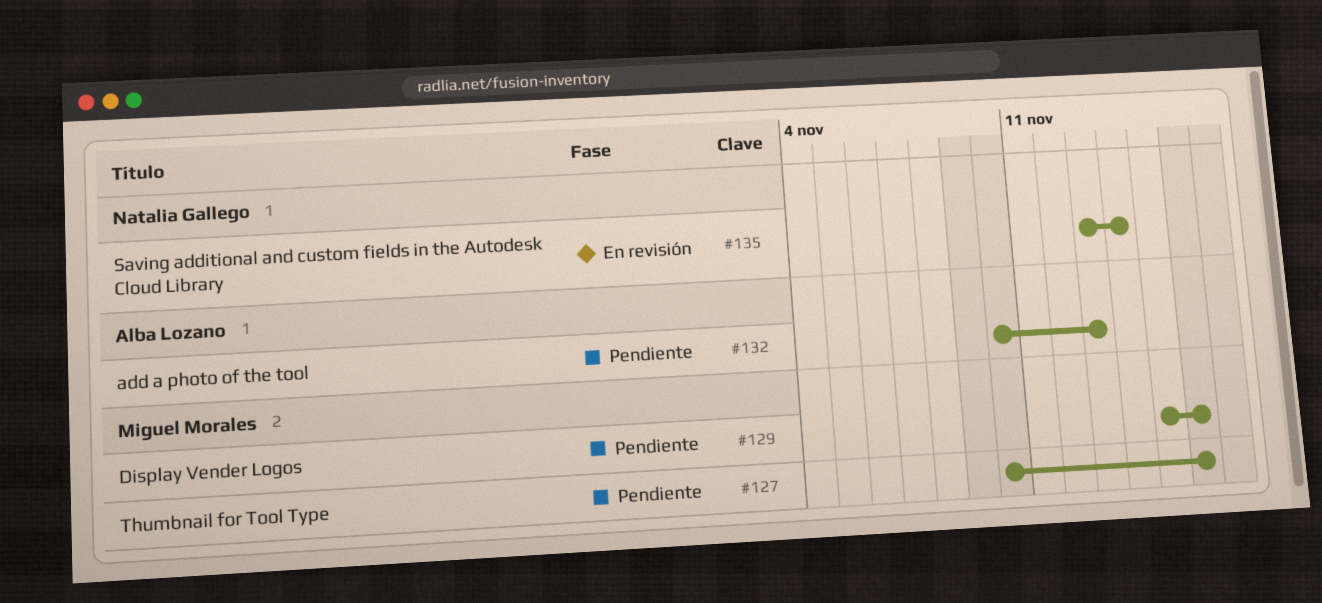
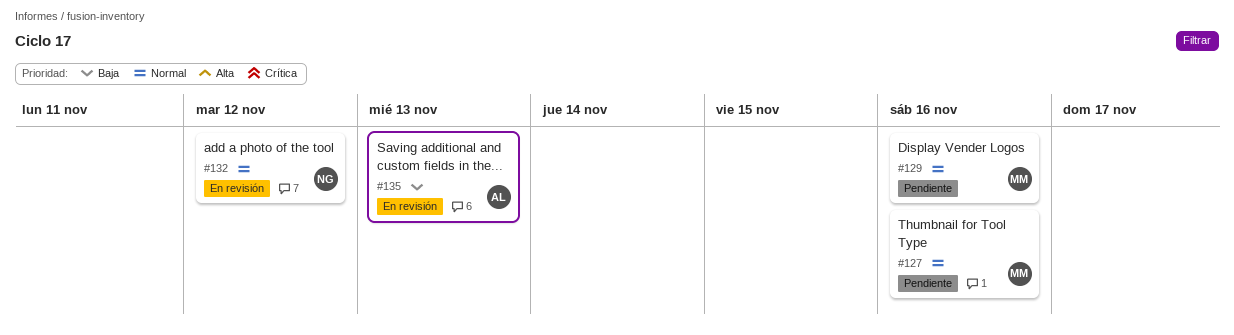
#132, status: Pendiente -> En revisión
#132, owner: Alba Lozano -> Natalia Gallego
#132, due: Nov 13 -> Nov 12
#135, owner: Natalia Gallego -> Alba Lozano
#135, due: Nov 14 -> Nov 13

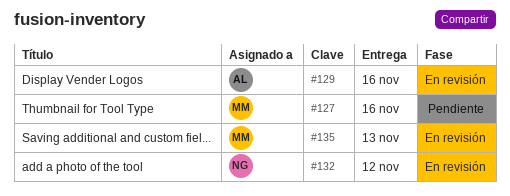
#129, status: Pendiente -> En revisión
#129, owner: MM -> AL
#135, owner: AL -> MM

